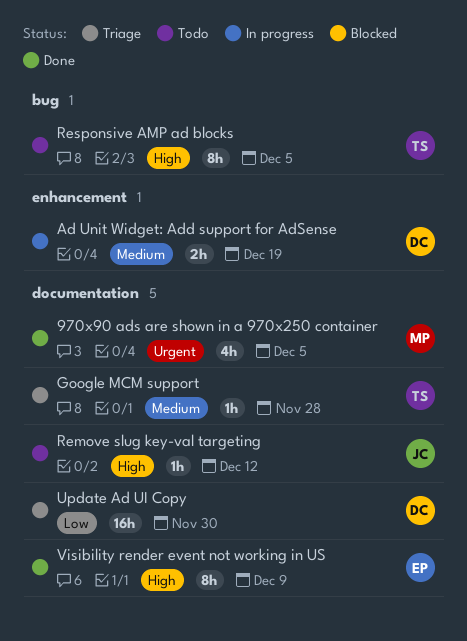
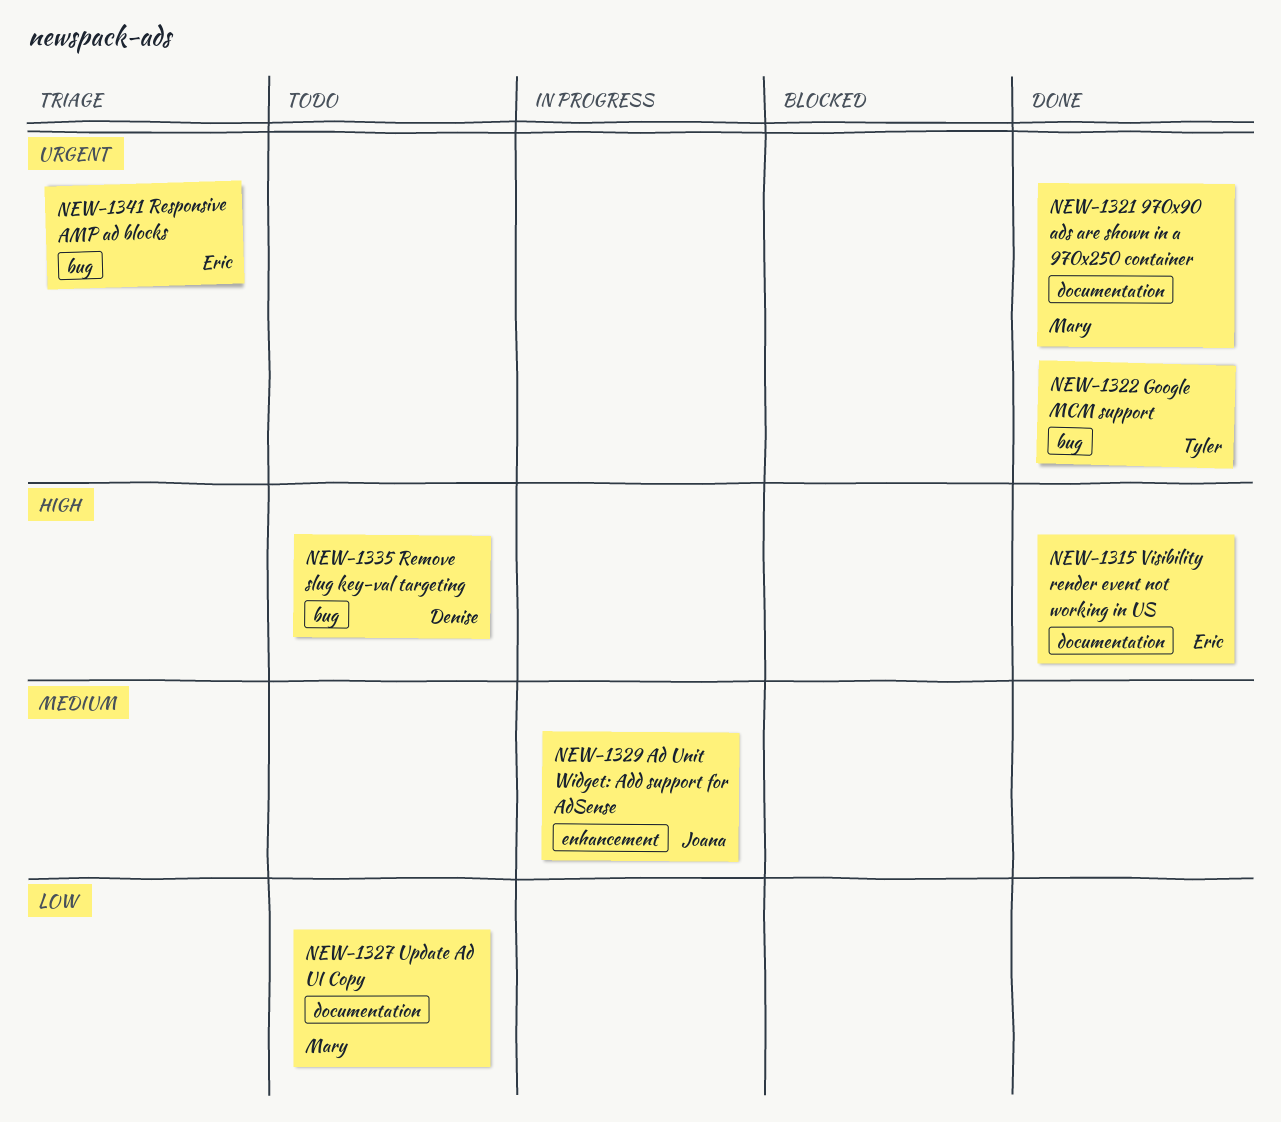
Ad Unit Widget: Add support for AdSense, owner: Denise -> Joana
Google MCM support, status: Triage -> Done
Google MCM support, priority: Medium -> Urgent
Google MCM support, label: documentation -> bug
Remove slug key-val targeting, owner: Joana -> Denise
Remove slug key-val targeting, label: documentation -> bug
Responsive AMP ad blocks, status: Todo -> Triage
Responsive AMP ad blocks, owner: Tyler -> Eric
Responsive AMP ad blocks, priority: High -> Urgent
Update Ad UI Copy, status: Triage -> Todo
Update Ad UI Copy, owner: Denise -> Mary

